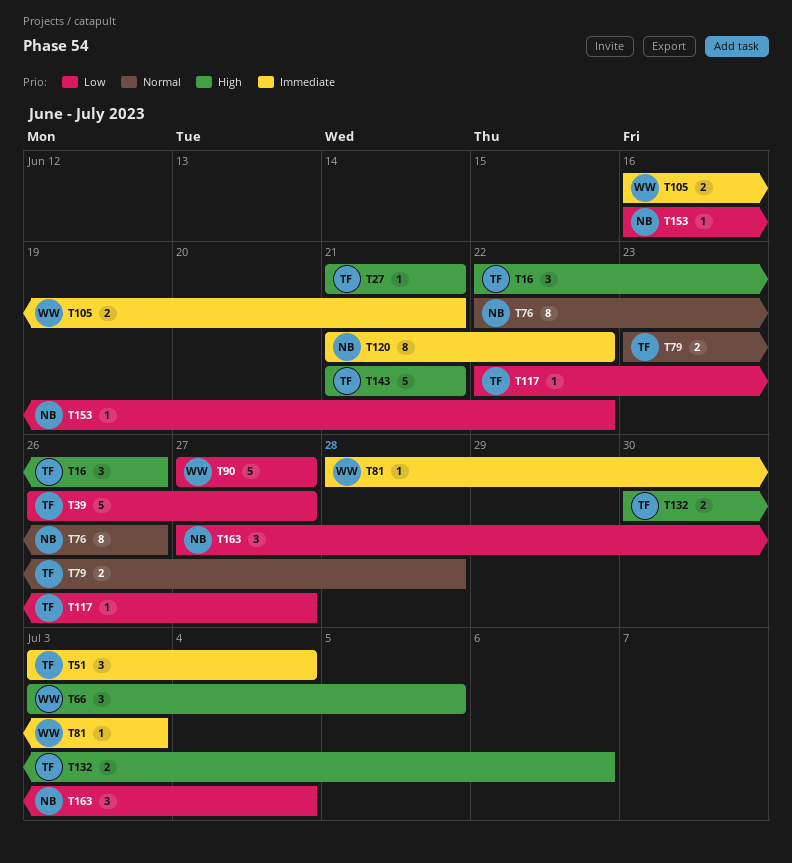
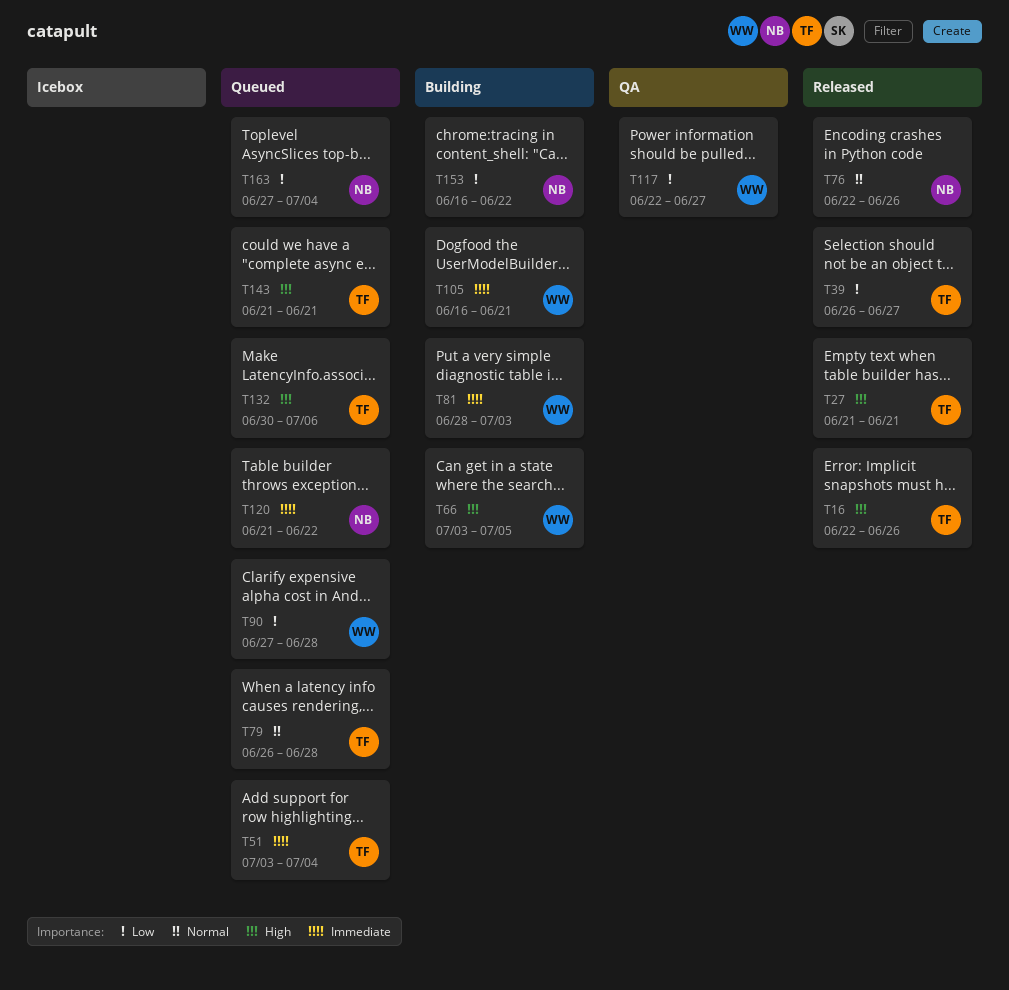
T79, start: Jun 23 -> Jun 26
T90, due: Jun 27 -> Jun 28
T117, owner: TF -> WW

